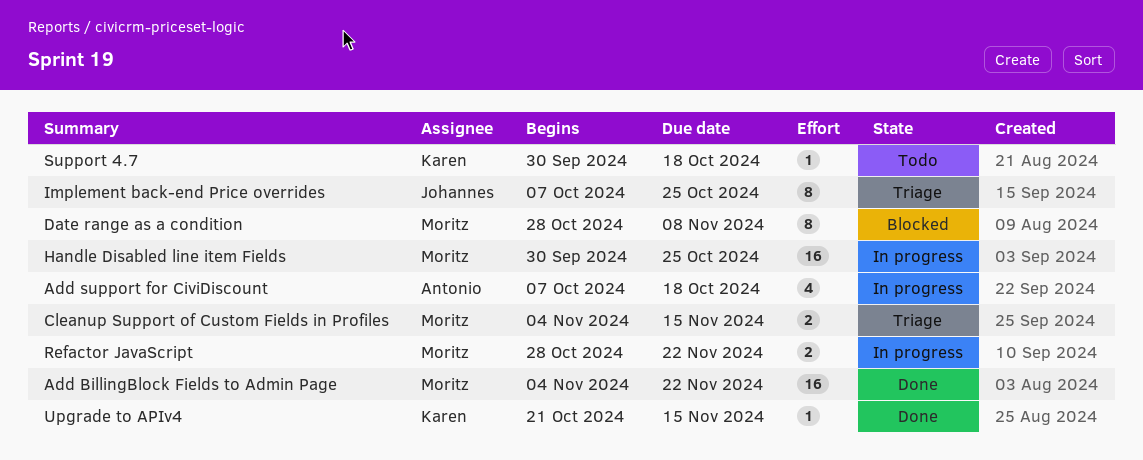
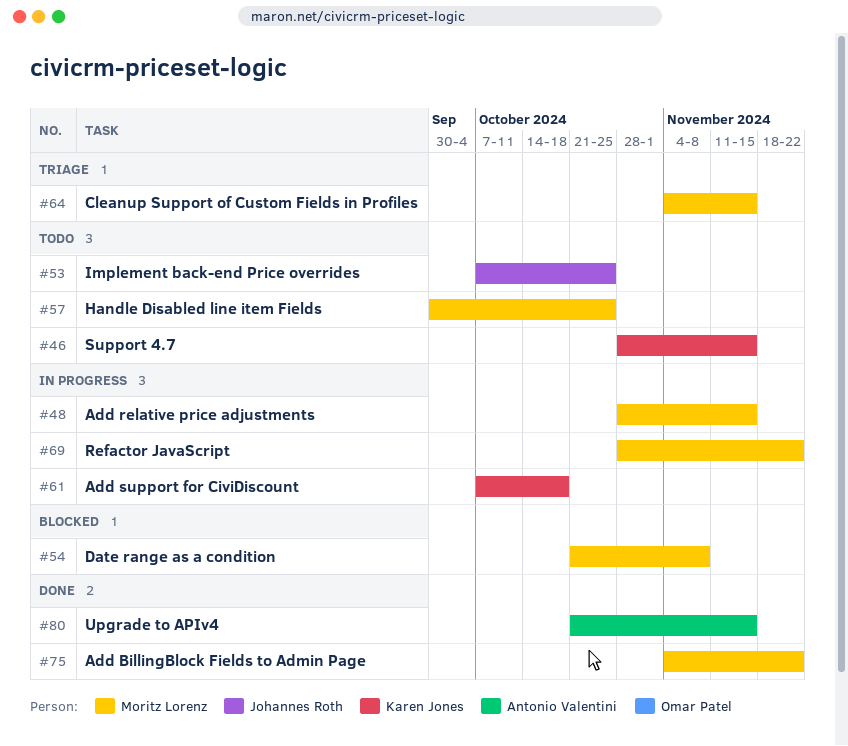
Add relative price adjustments: none -> present
Add support for CiviDiscount, owner: Antonio Valentini -> Karen Jones
Date range as a condition, start: Oct 28 -> Oct 21
Handle Disabled line item Fields, status: In progress -> Todo
Implement back-end Price overrides, status: Triage -> Todo
Support 4.7, start: Sep 30 -> Oct 28
Support 4.7, due: Oct 18 -> Nov 15
Upgrade to APIv4, owner: Karen Jones -> Antonio Valentini

